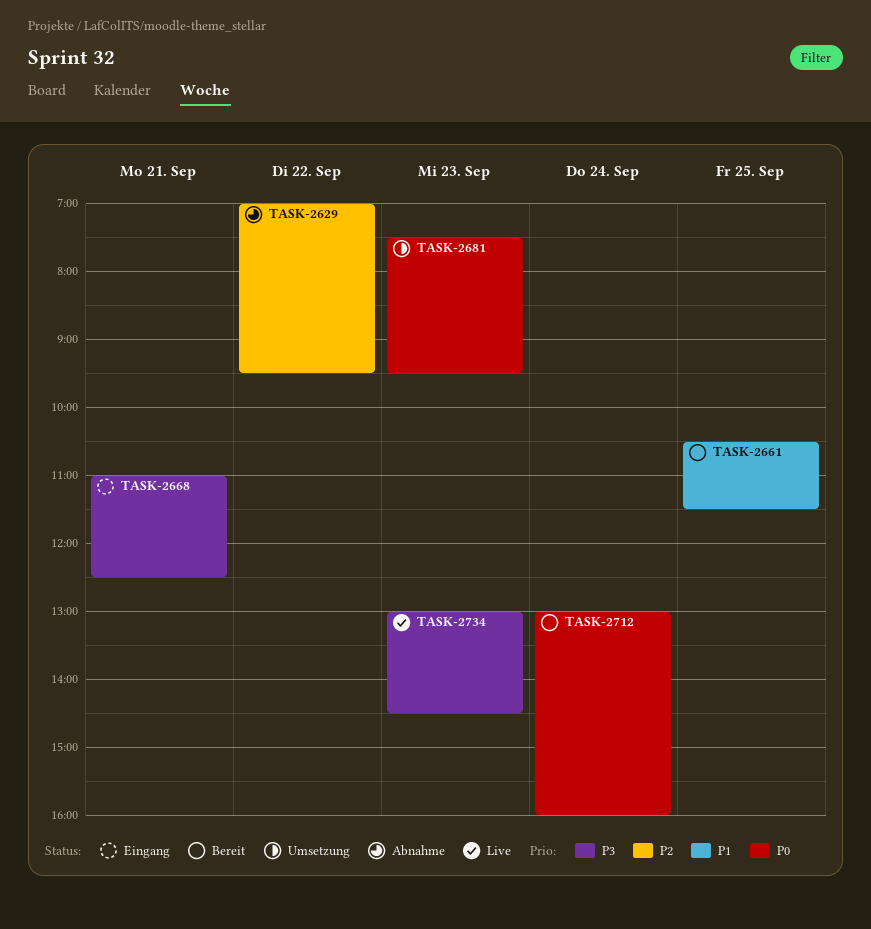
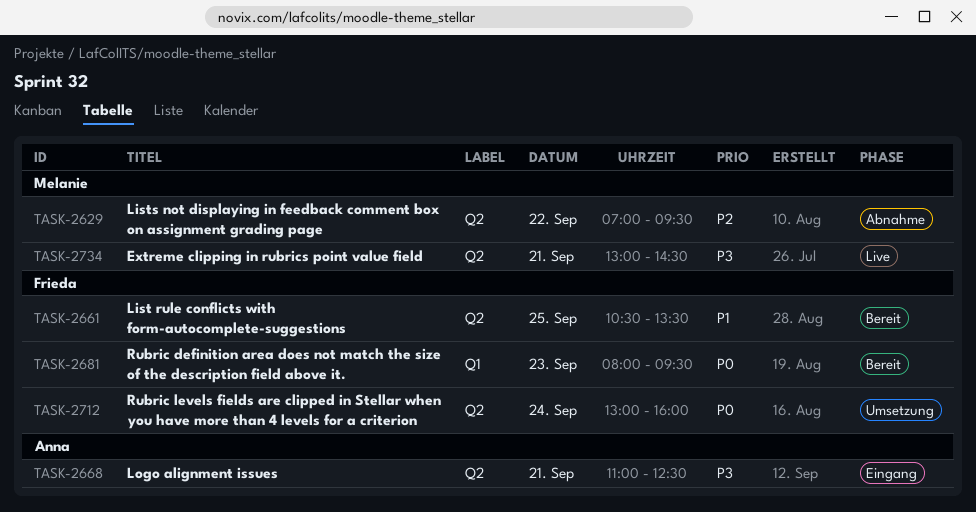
TASK-2661, ends: 11:30 -> 13:30
TASK-2681, status: Umsetzung -> Bereit
TASK-2681, begins: 07:30 -> 08:00
TASK-2712, status: Bereit -> Umsetzung
TASK-2734, day: Sep 23 -> Sep 21

